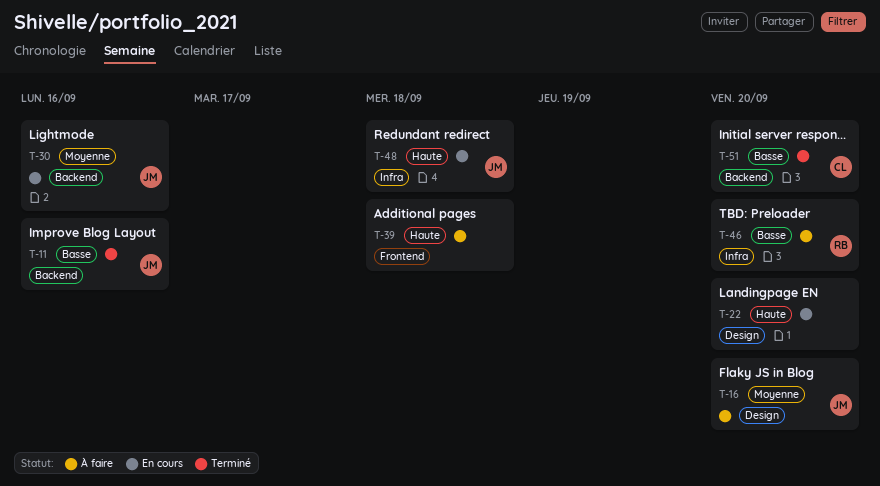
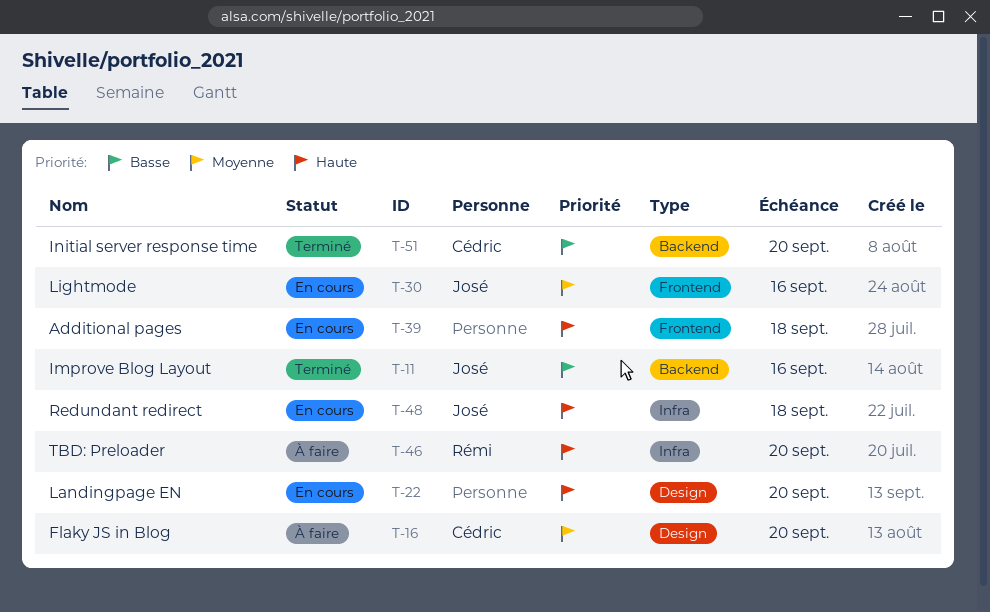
T-16, owner: José -> Cédric
T-30, label: Backend -> Frontend
T-39, status: À faire -> En cours
T-46, priority: Basse -> Haute

